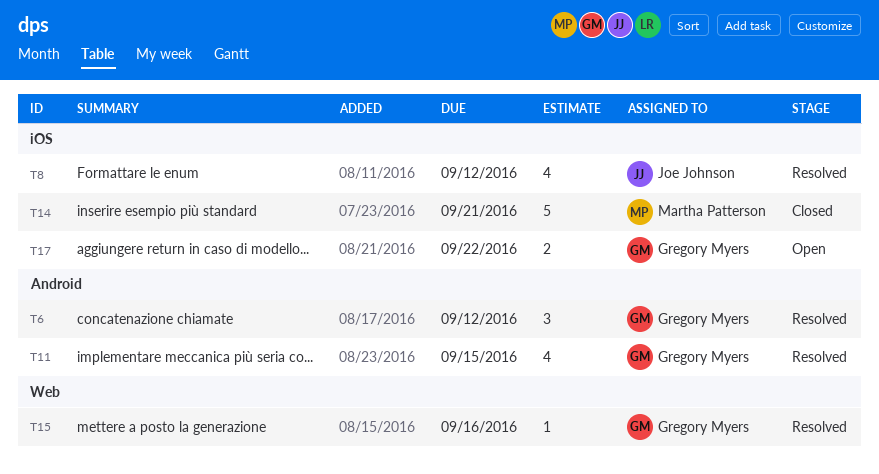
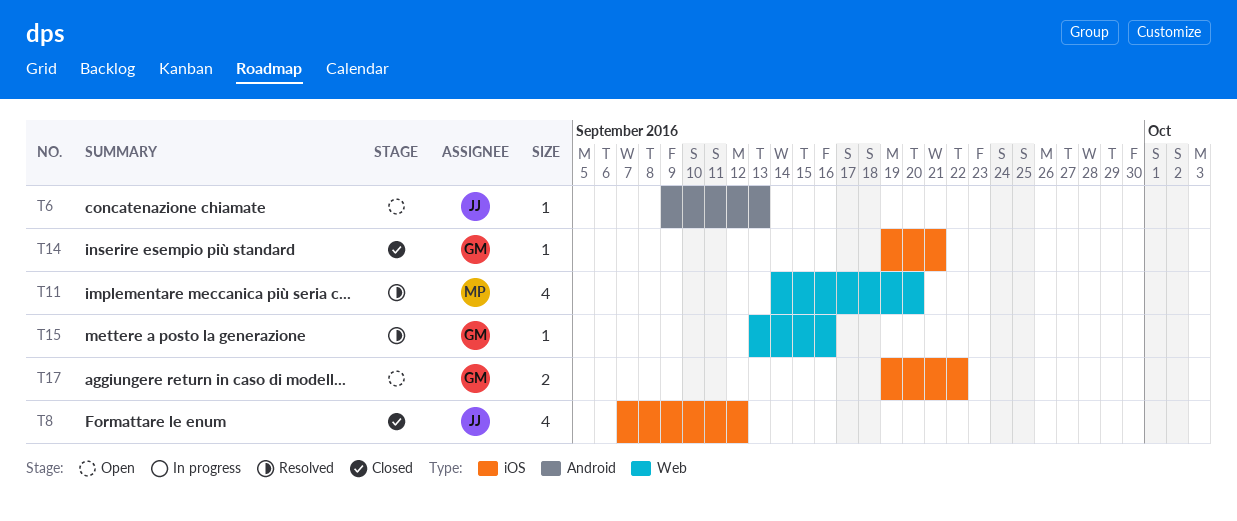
T6, status: Resolved -> Open
T6, owner: Gregory Myers -> Joe Johnson
T6, estimate: 3 -> 1
T6, due: Sep 12 -> Sep 13
T8, status: Resolved -> Closed
T11, owner: Gregory Myers -> Martha Patterson
T11, label: Android -> Web
T11, due: Sep 15 -> Sep 20
T14, owner: Martha Patterson -> Gregory Myers
T14, estimate: 5 -> 1

